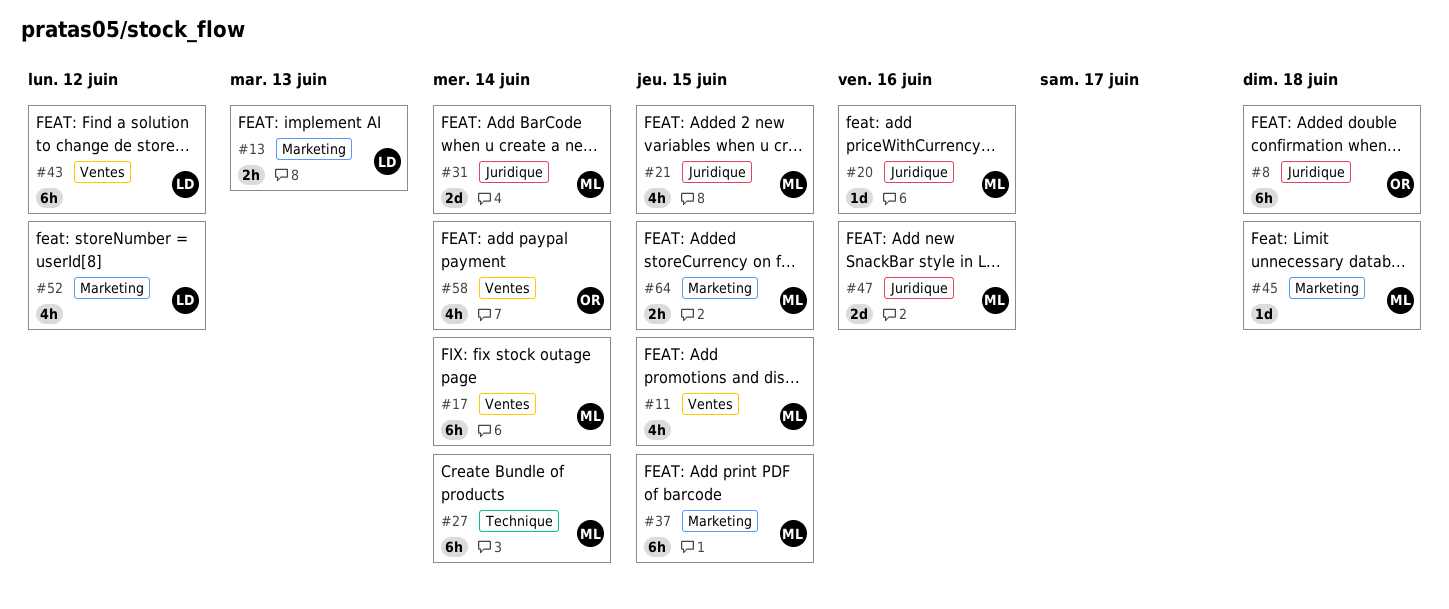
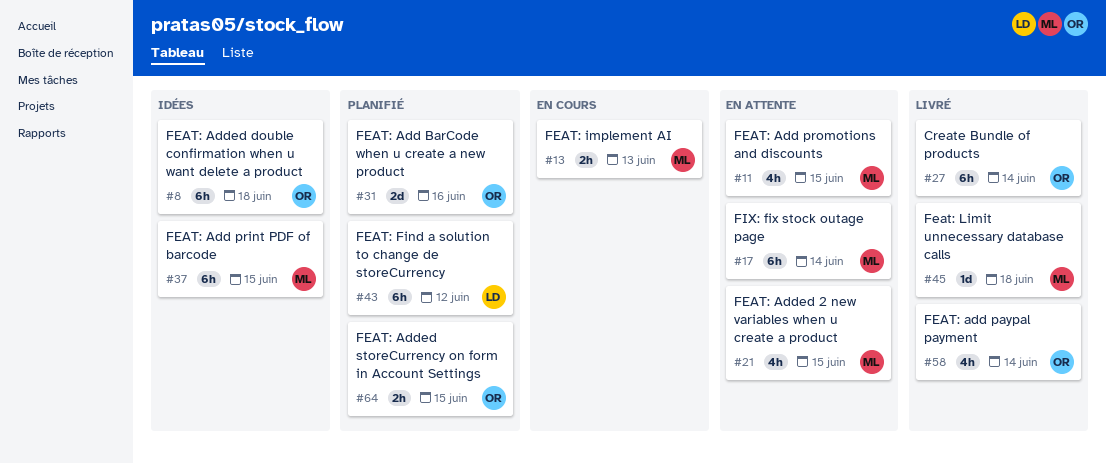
#13, owner: LD -> ML
#20: present -> none
#27, owner: ML -> OR
#31, owner: ML -> OR
#31, due: Jun 14 -> Jun 16
#47: present -> none
#52: present -> none
#64, owner: ML -> OR

